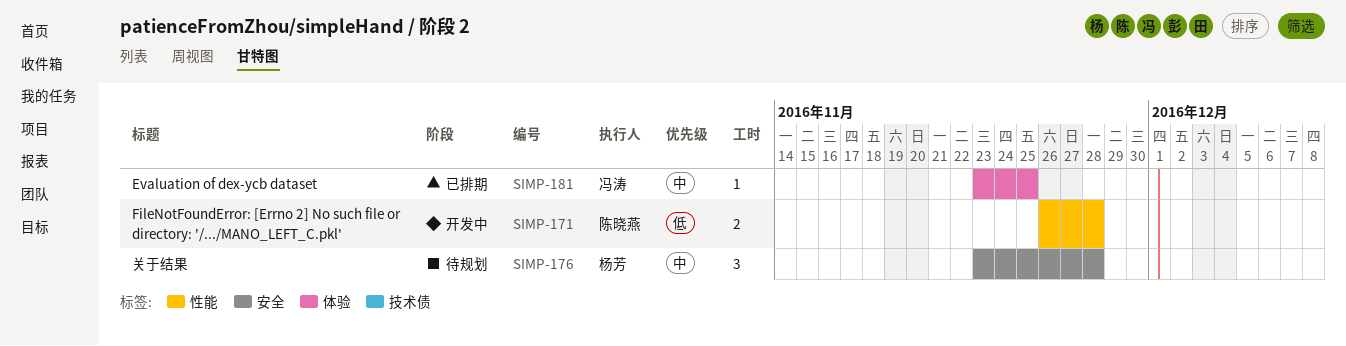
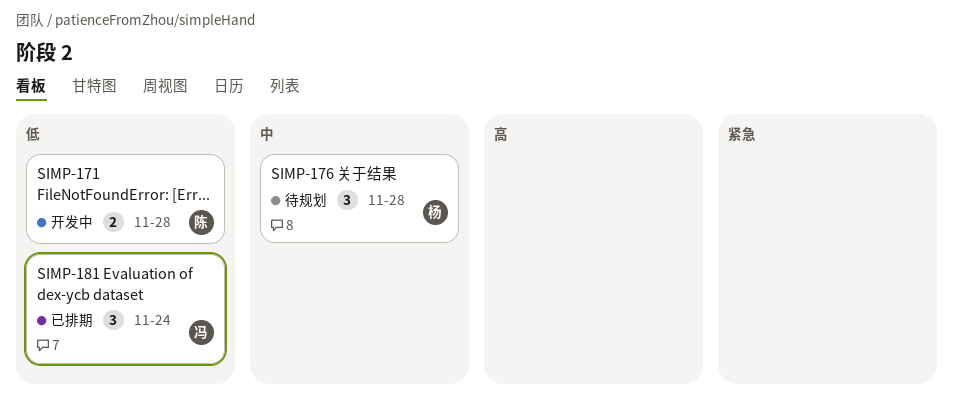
SIMP-181, priority: 中 -> 低
SIMP-181, estimate: 1 -> 3
SIMP-181, due: Nov 25 -> Nov 24

